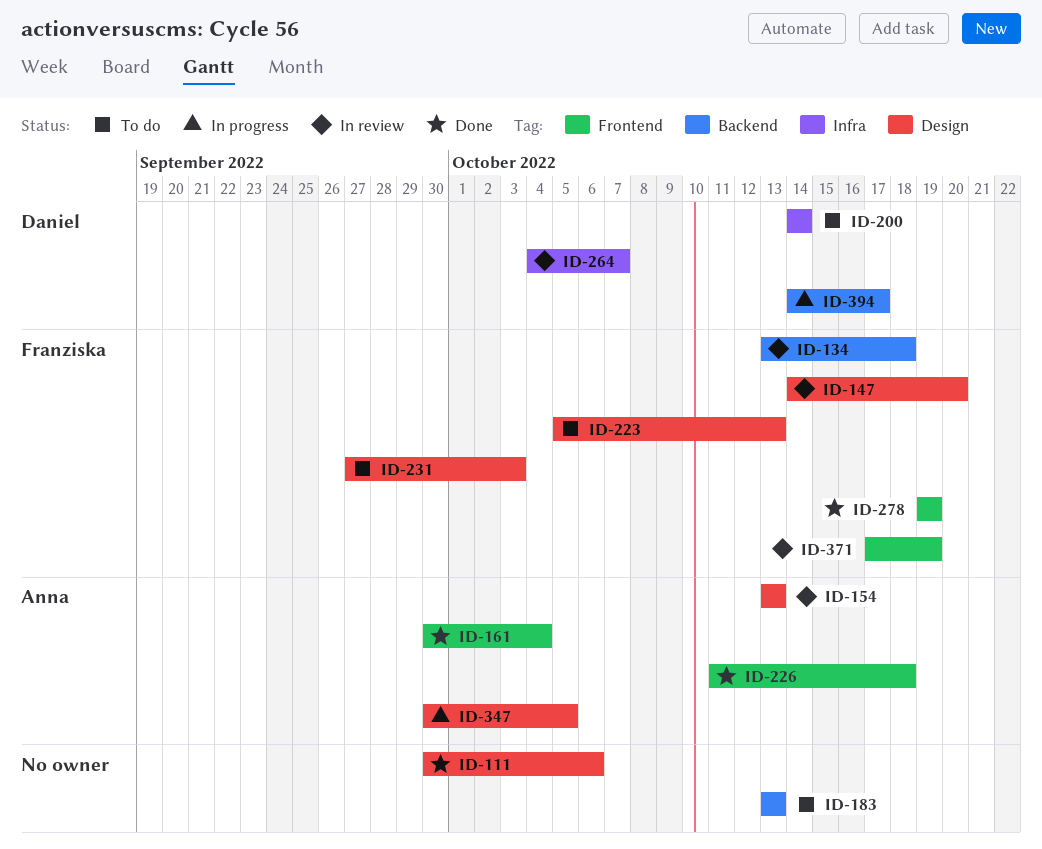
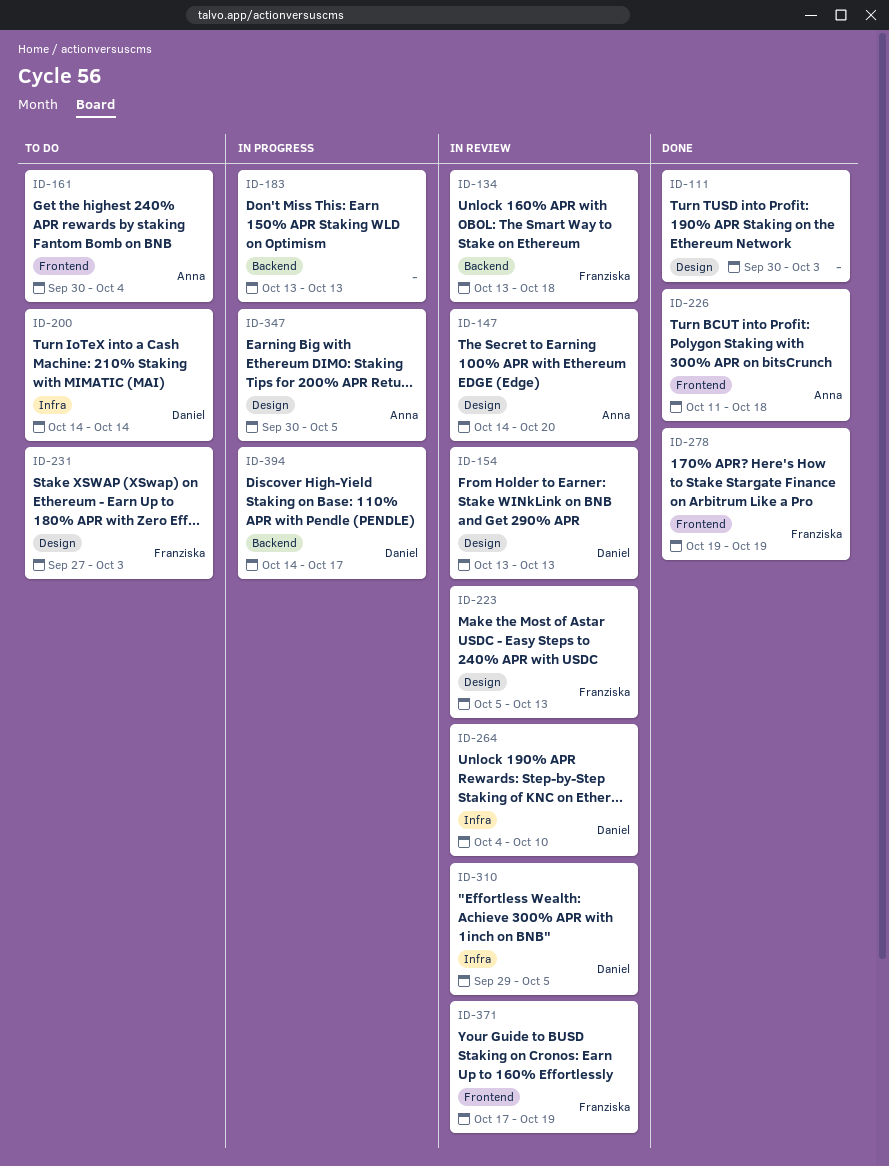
ID-111, due: Oct 6 -> Oct 3
ID-147, owner: Franziska -> Anna
ID-154, owner: Anna -> Daniel
ID-161, status: Done -> To do
ID-183, status: To do -> In progress
ID-223, status: To do -> In review
ID-264, due: Oct 7 -> Oct 10
ID-310: none -> present

